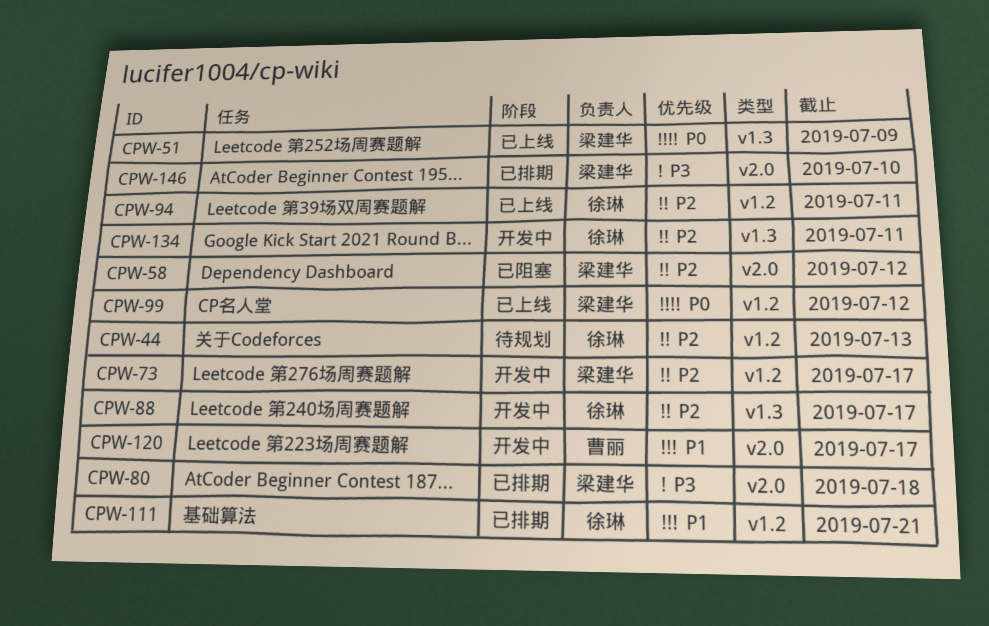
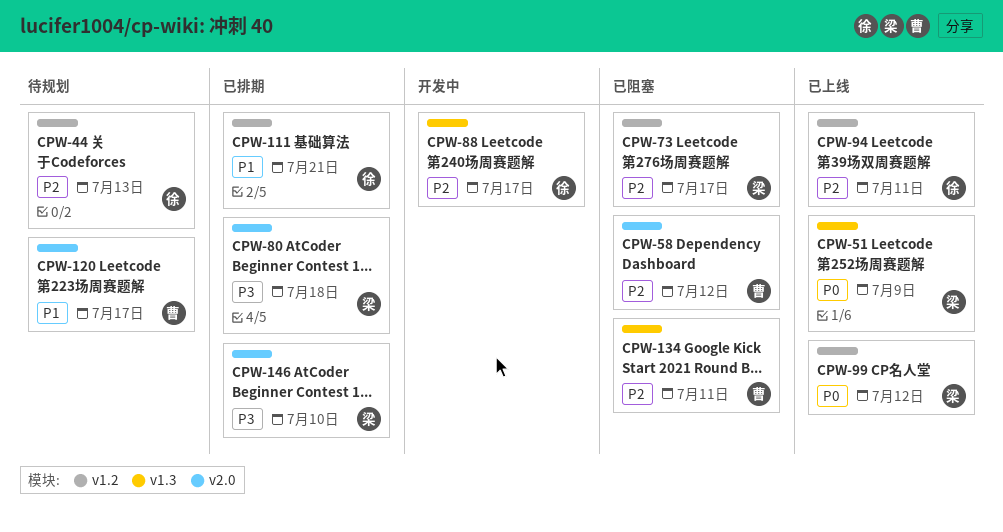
CPW-58, owner: 梁建华 -> 曹丽
CPW-73, status: 开发中 -> 已阻塞
CPW-120, status: 开发中 -> 待规划
CPW-134, status: 开发中 -> 已阻塞
CPW-134, owner: 徐琳 -> 曹丽

